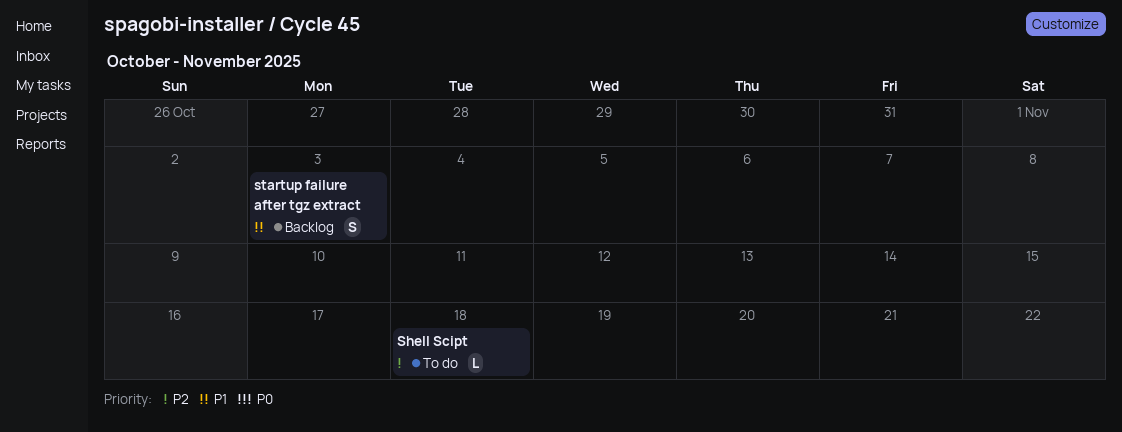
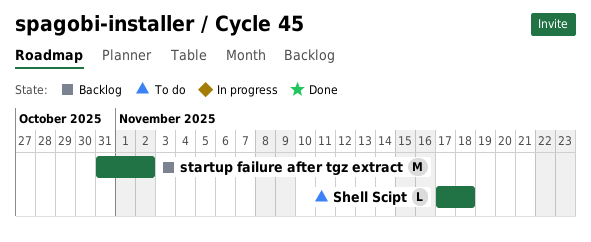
startup failure after tgz extract, estimate: S -> M
startup failure after tgz extract, due: Nov 3 -> Nov 2

